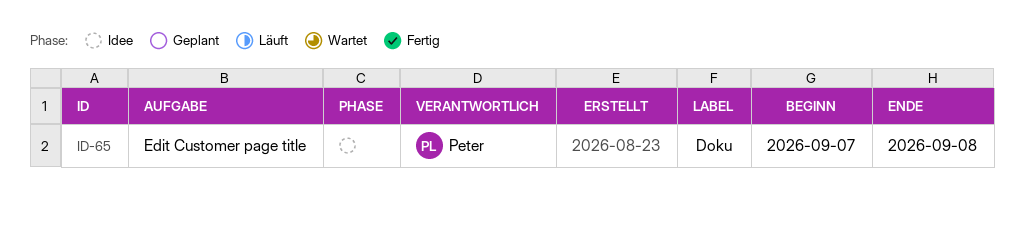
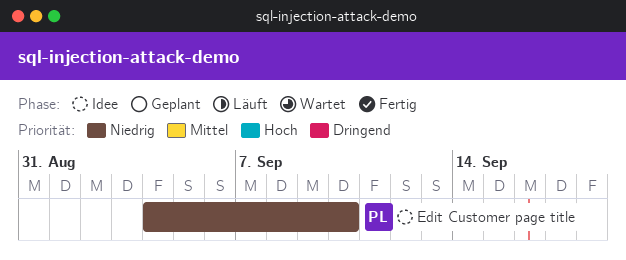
Edit Customer page title, start: Sep 7 -> Sep 4
Edit Customer page title, due: Sep 8 -> Sep 10

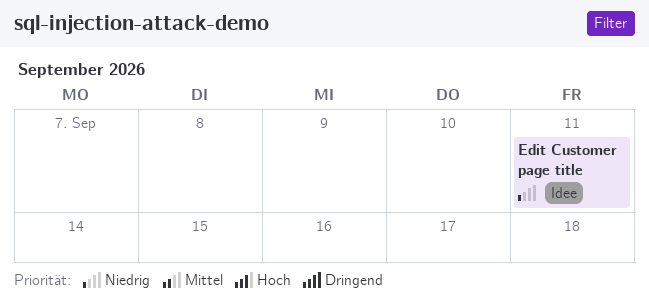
Edit Customer page title, due: Sep 10 -> Sep 11

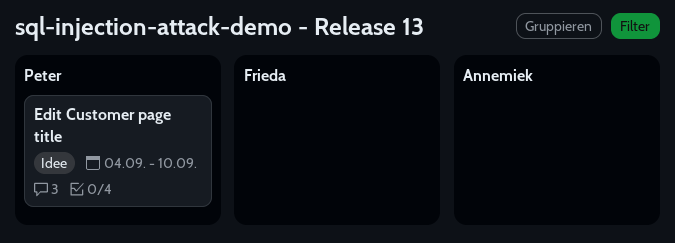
Edit Customer page title, due: Sep 11 -> Sep 10

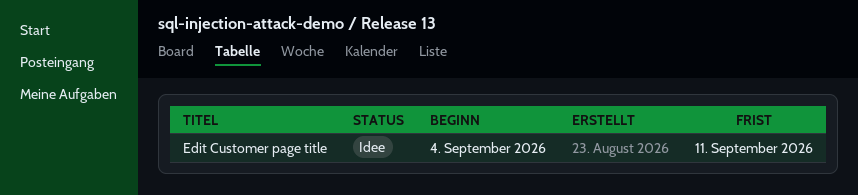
Edit Customer page title, due: Sep 10 -> Sep 11

